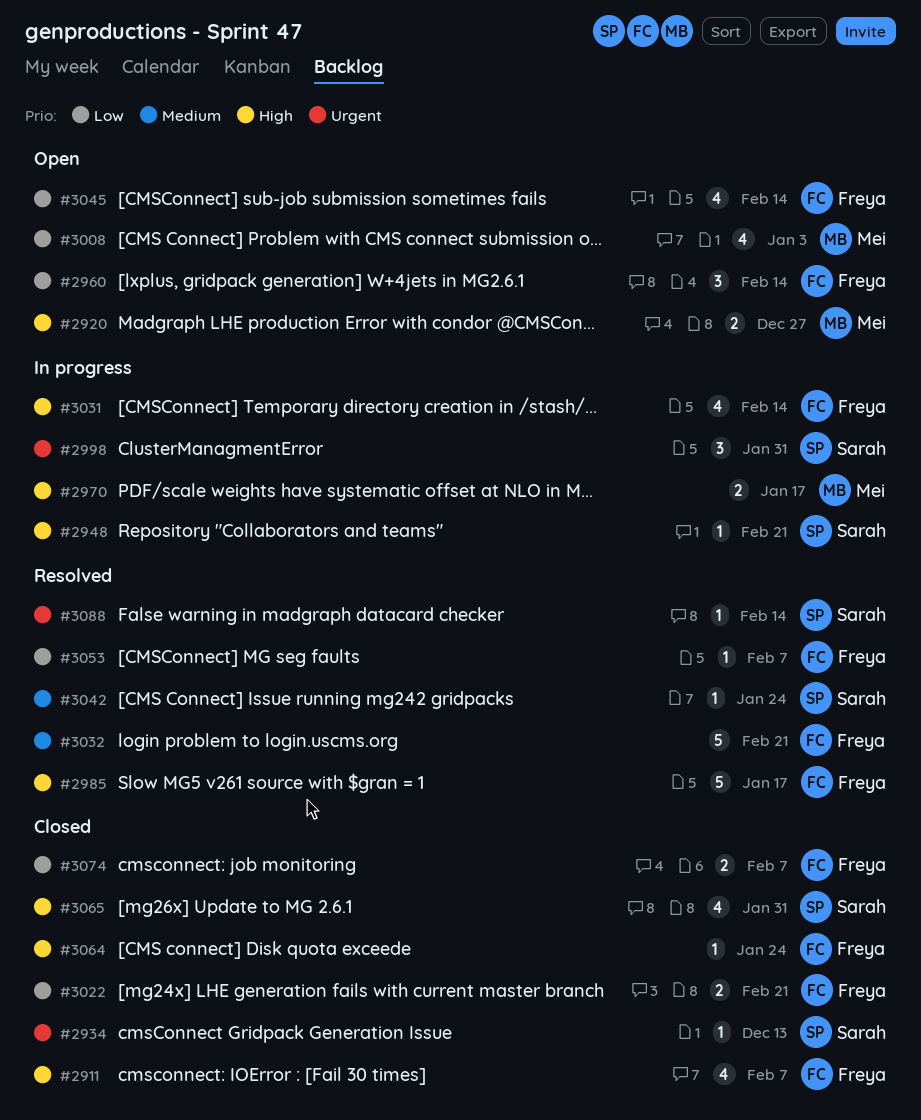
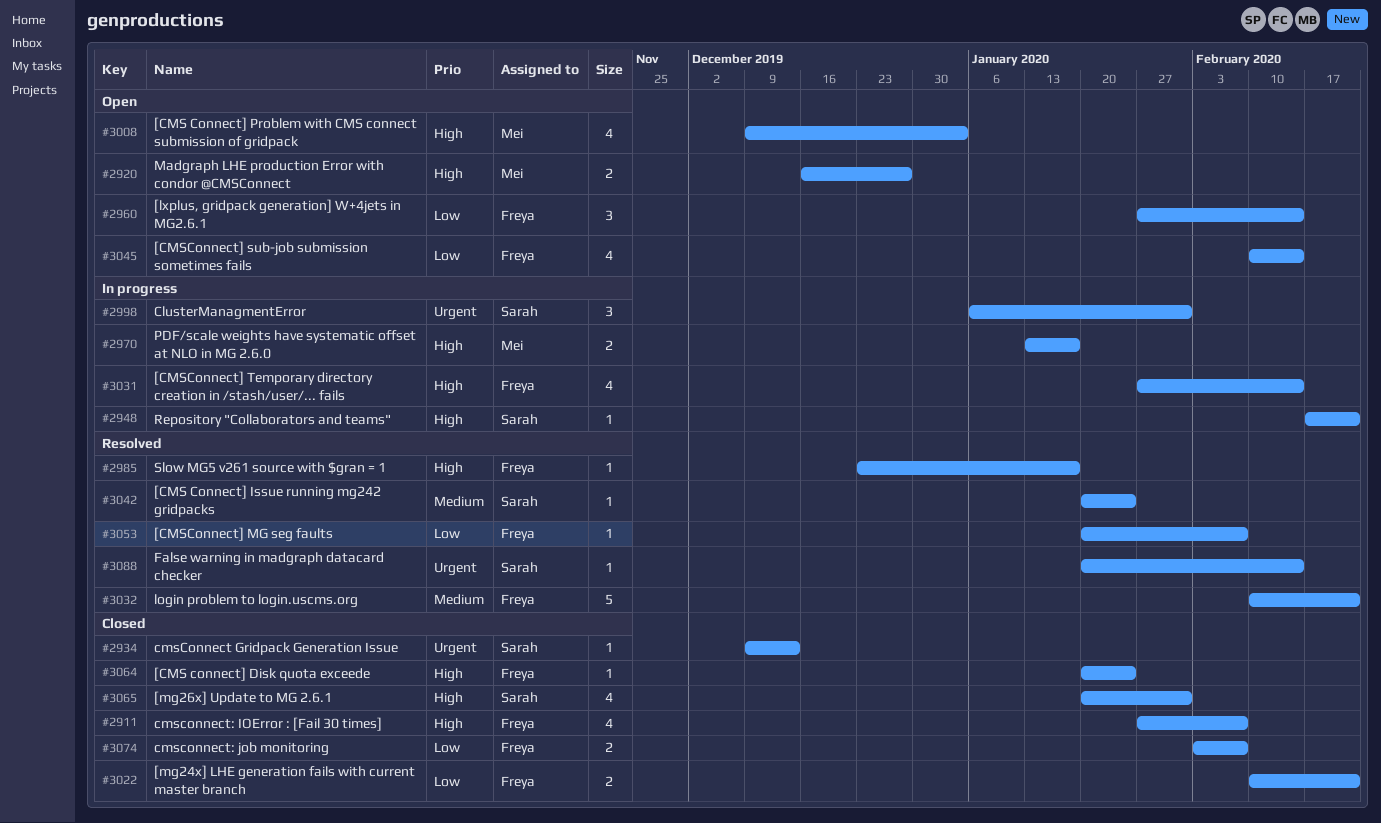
#2985, estimate: 5 -> 1
#3008, priority: Low -> High

